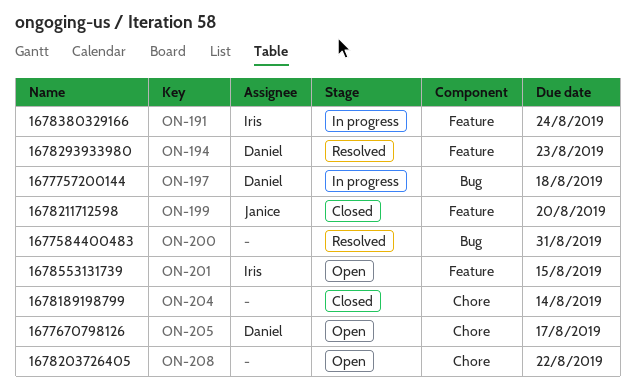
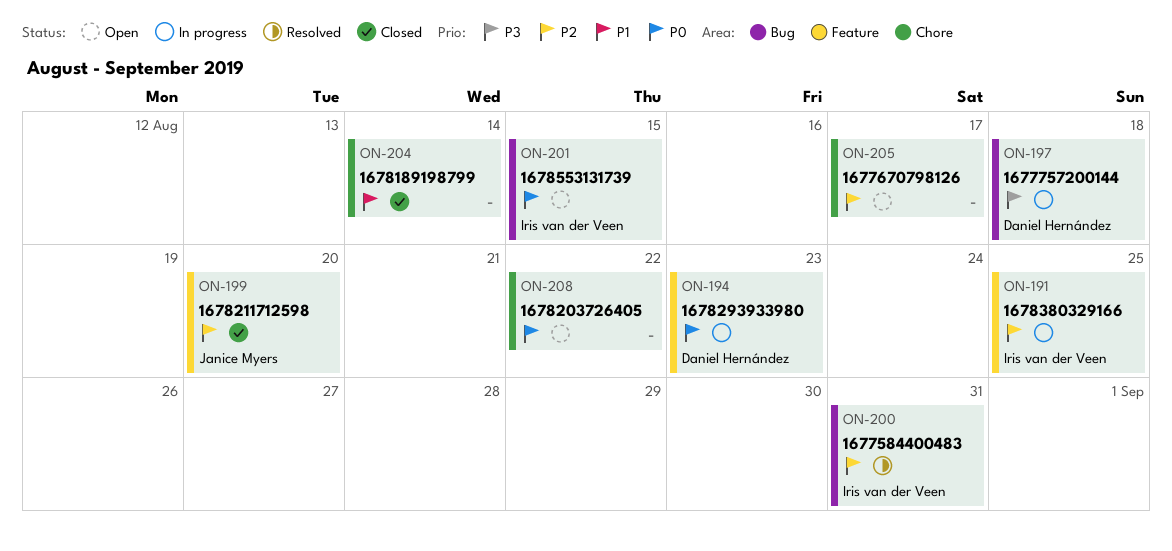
ON-191, due: Aug 24 -> Aug 25
ON-194, status: Resolved -> In progress
ON-200, owner: none -> Iris van der Veen
ON-201, label: Feature -> Bug
ON-205, owner: Daniel Hernández -> none

